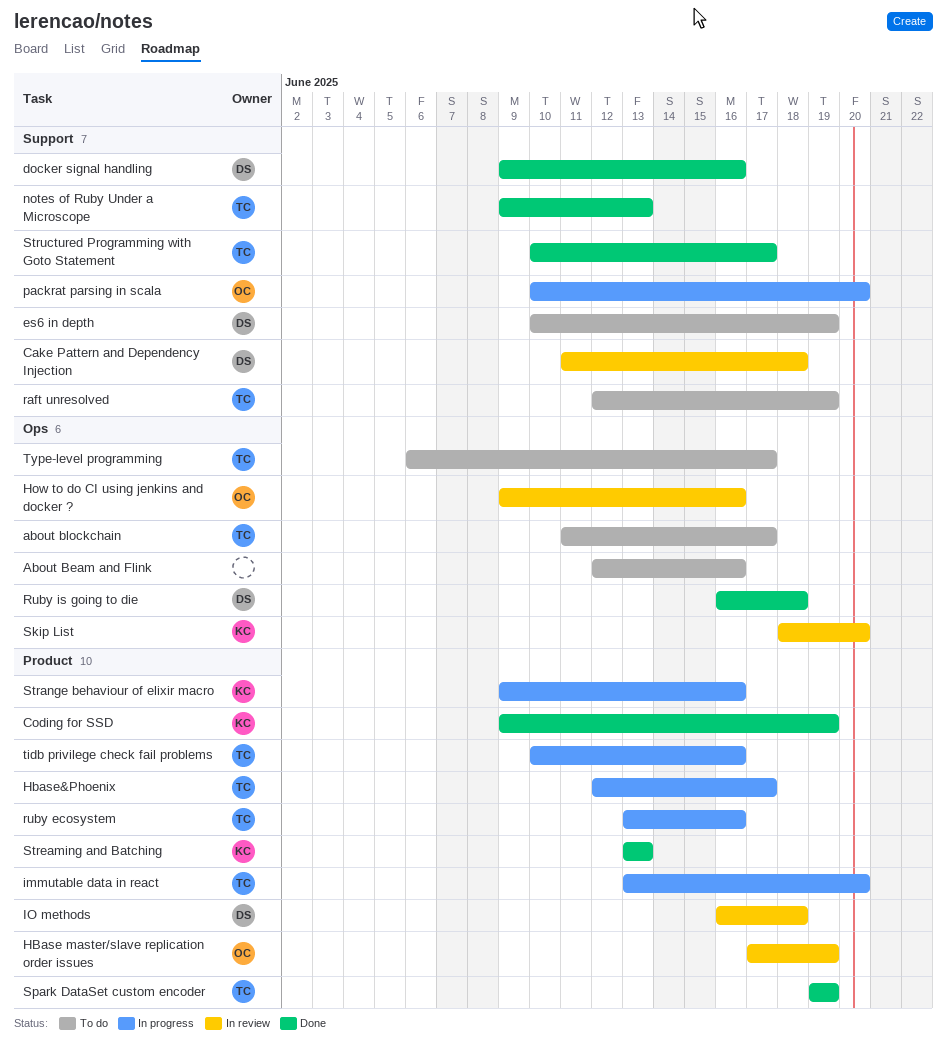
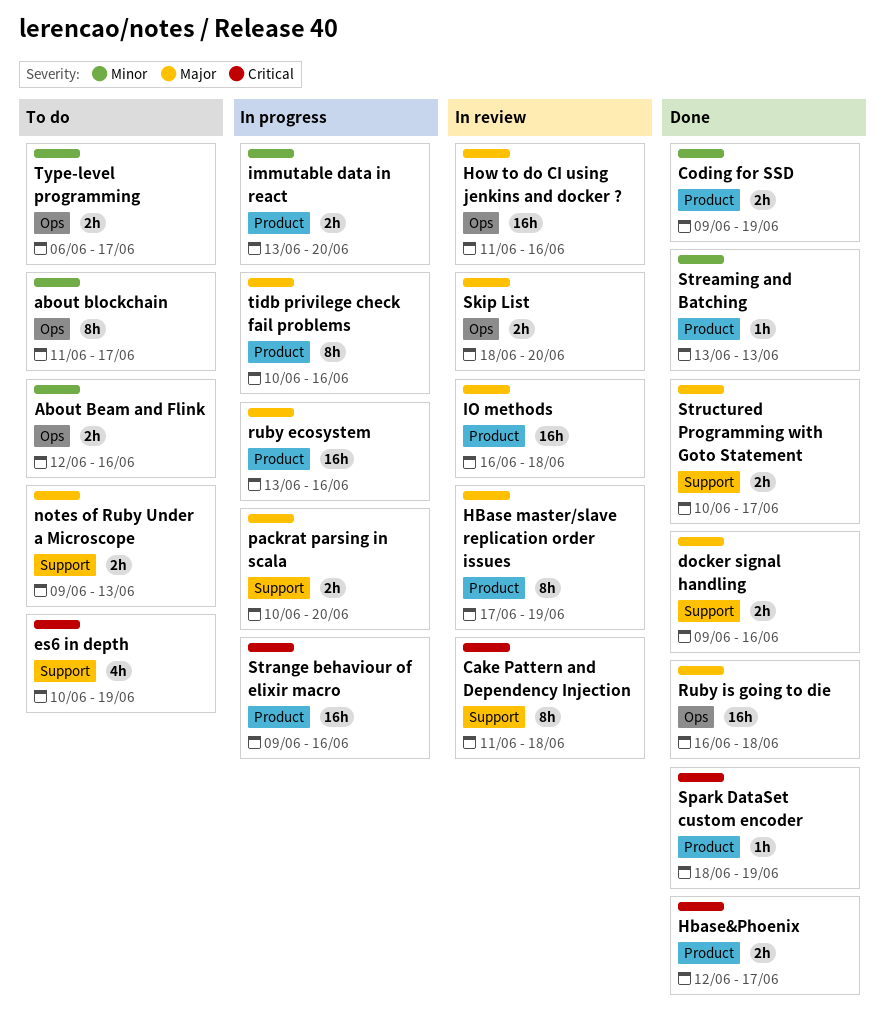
Hbase&Phoenix, status: In progress -> Done
How to do CI using jenkins and docker ?, start: Jun 9 -> Jun 11
notes of Ruby Under a Microscope, status: Done -> To do
raft unresolved: present -> none
Spark DataSet custom encoder, start: Jun 19 -> Jun 18

